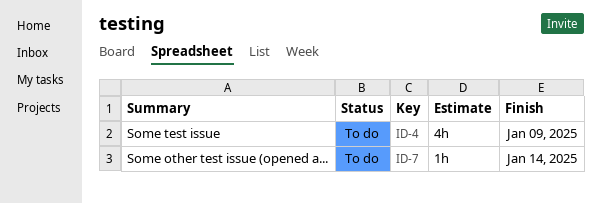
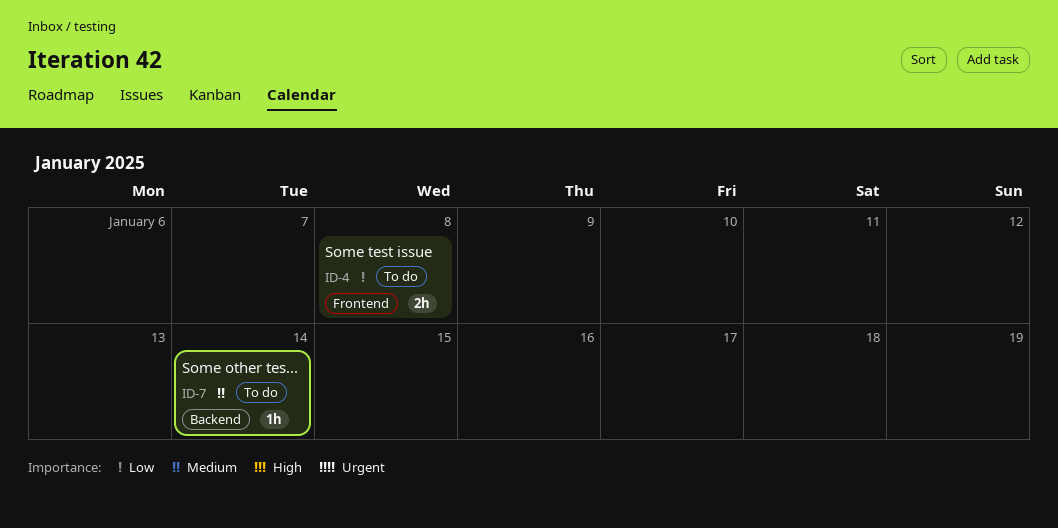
ID-4, estimate: 4h -> 2h
ID-4, due: Jan 9 -> Jan 8

